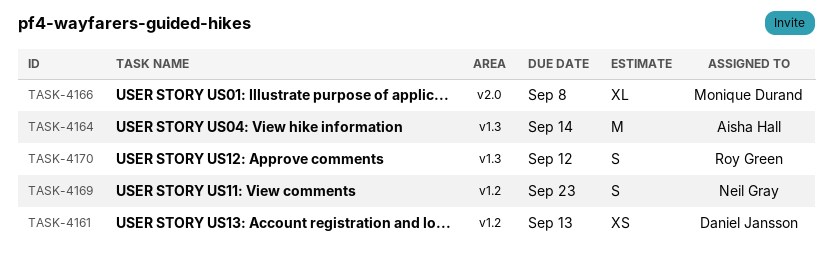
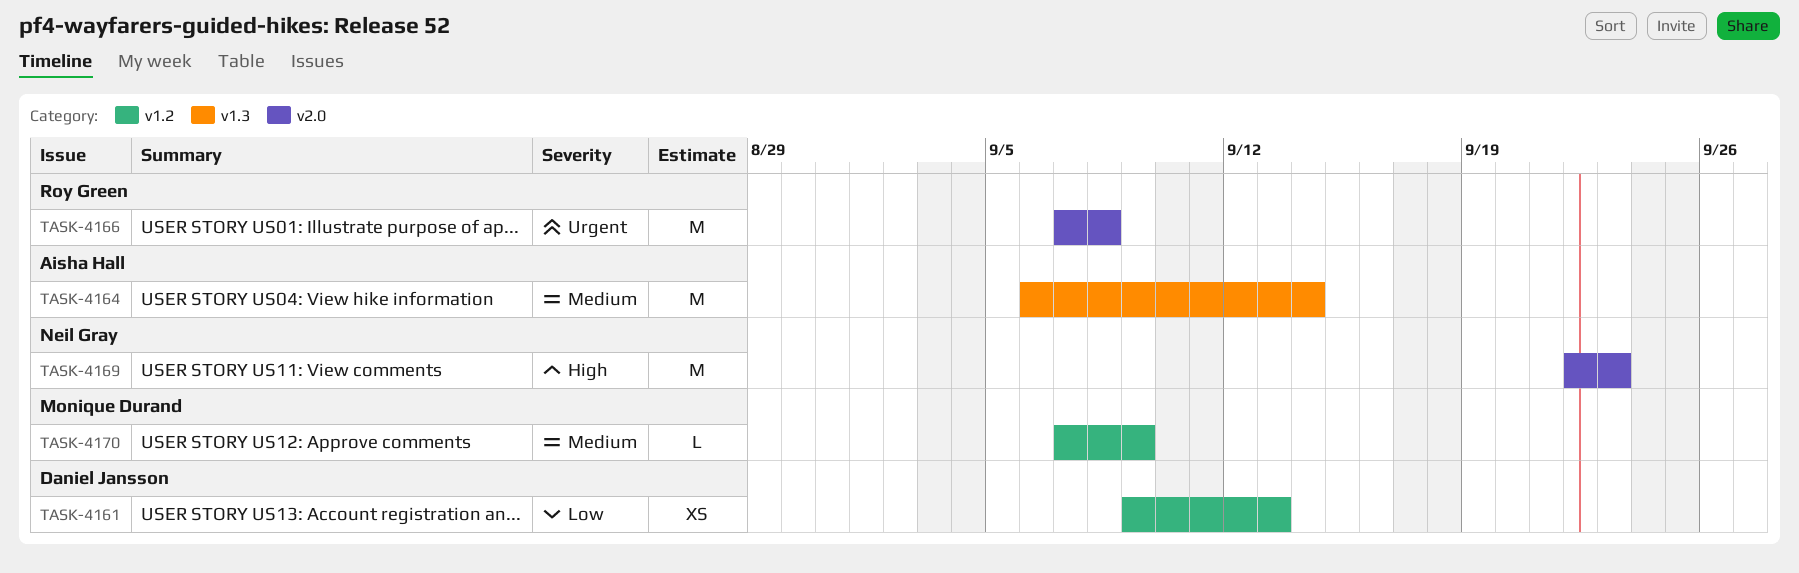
TASK-4166, owner: Monique Durand -> Roy Green
TASK-4166, estimate: XL -> M
TASK-4169, label: v1.2 -> v2.0
TASK-4169, estimate: S -> M
TASK-4170, owner: Roy Green -> Monique Durand
TASK-4170, label: v1.3 -> v1.2
TASK-4170, estimate: S -> L
TASK-4170, due: Sep 12 -> Sep 9

